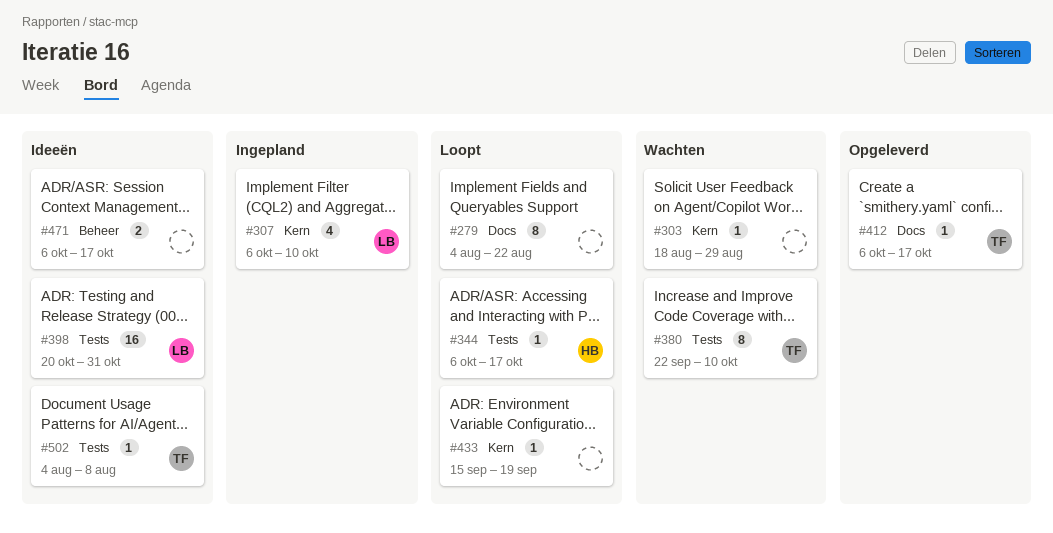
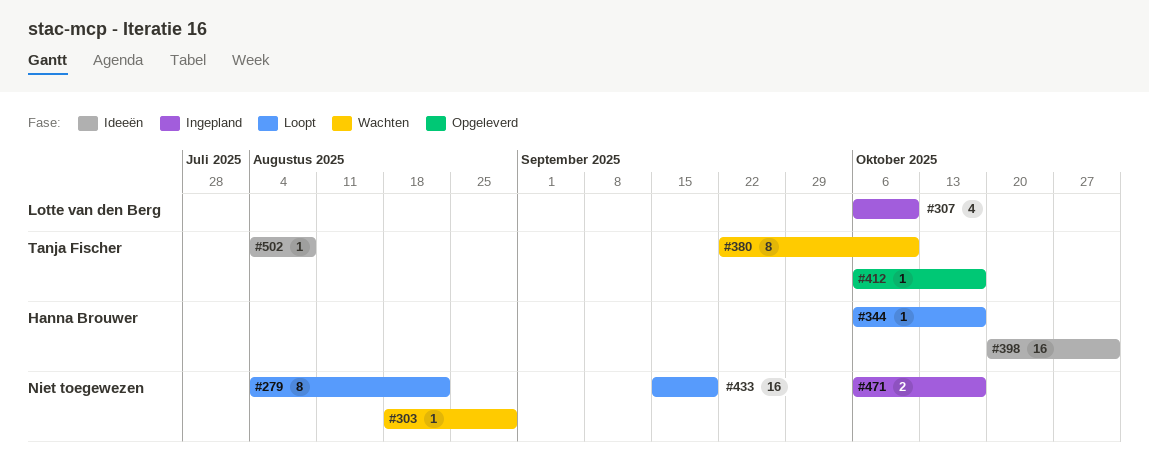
#398, owner: Lotte van den Berg -> Hanna Brouwer
#433, estimate: 1 -> 16
#471, status: Ideeën -> Ingepland

